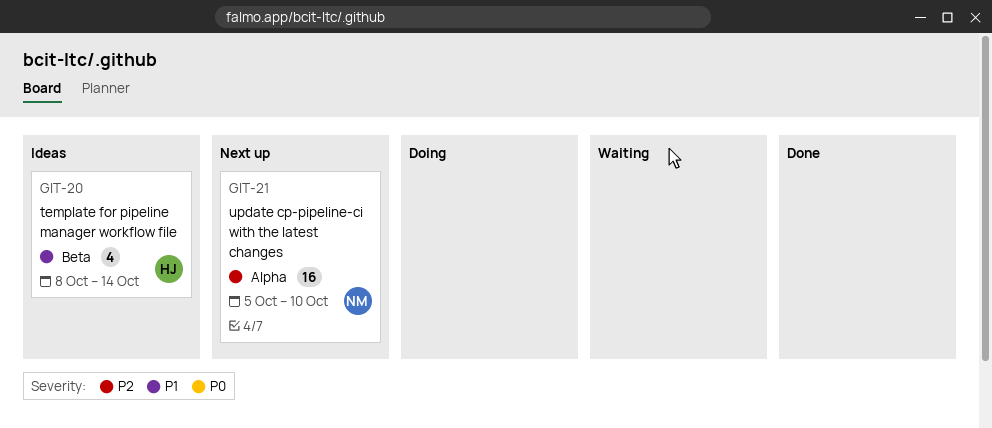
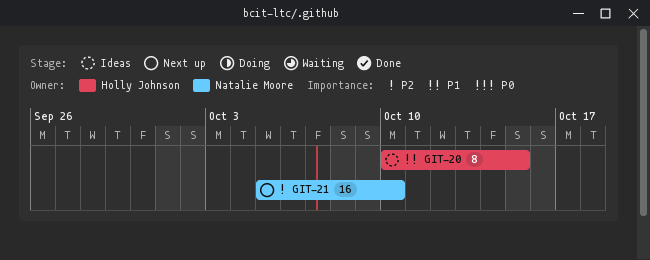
GIT-20, estimate: 4 -> 8
GIT-20, start: Oct 8 -> Oct 10
GIT-20, due: Oct 14 -> Oct 15

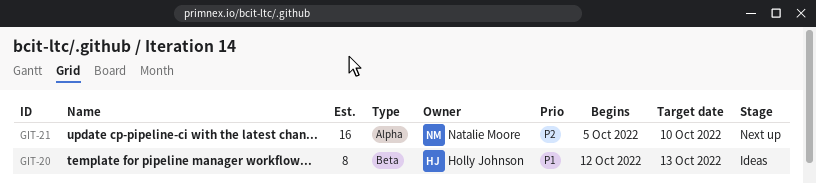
GIT-20, start: Oct 10 -> Oct 12
GIT-20, due: Oct 15 -> Oct 13

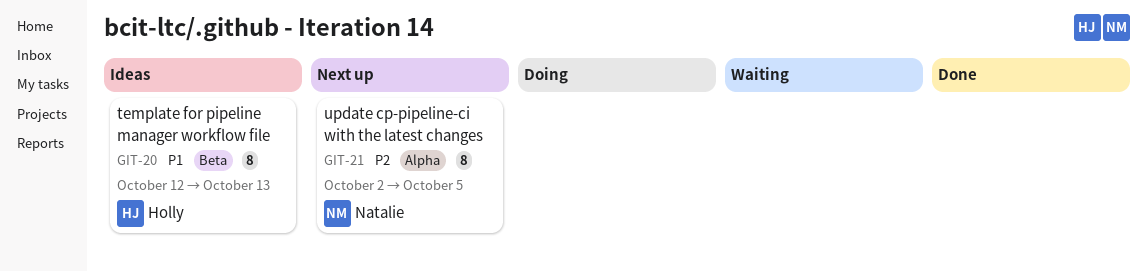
GIT-21, estimate: 16 -> 8
GIT-21, start: Oct 5 -> Oct 2
GIT-21, due: Oct 10 -> Oct 5

